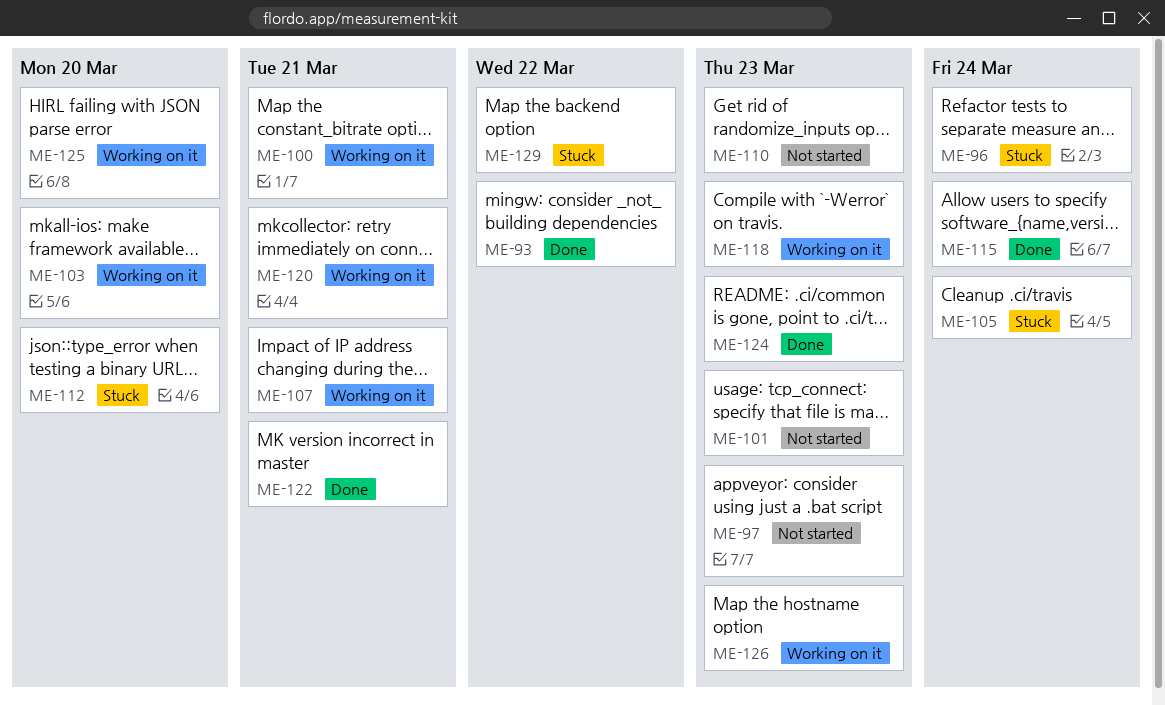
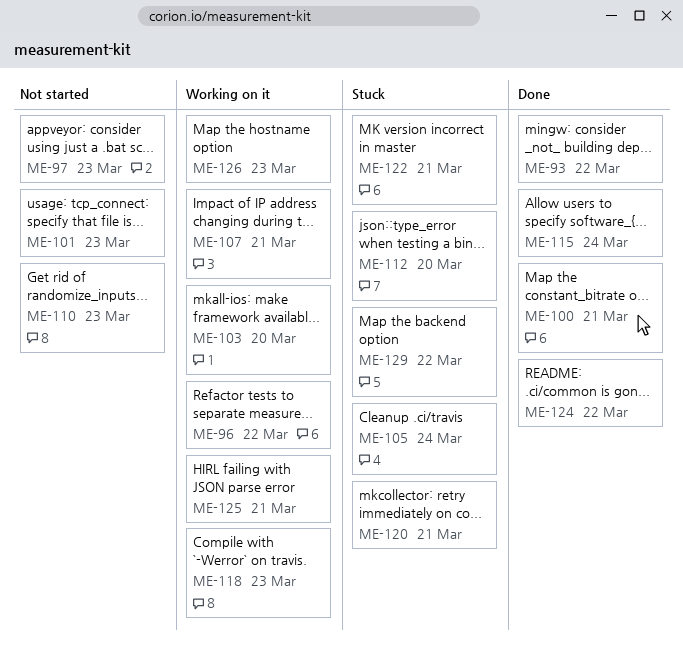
ME-96, status: Stuck -> Working on it
ME-96, due: Mar 24 -> Mar 22
ME-100, status: Working on it -> Done
ME-120, status: Working on it -> Stuck
ME-122, status: Done -> Stuck
ME-124, due: Mar 23 -> Mar 22
ME-125, due: Mar 20 -> Mar 21

